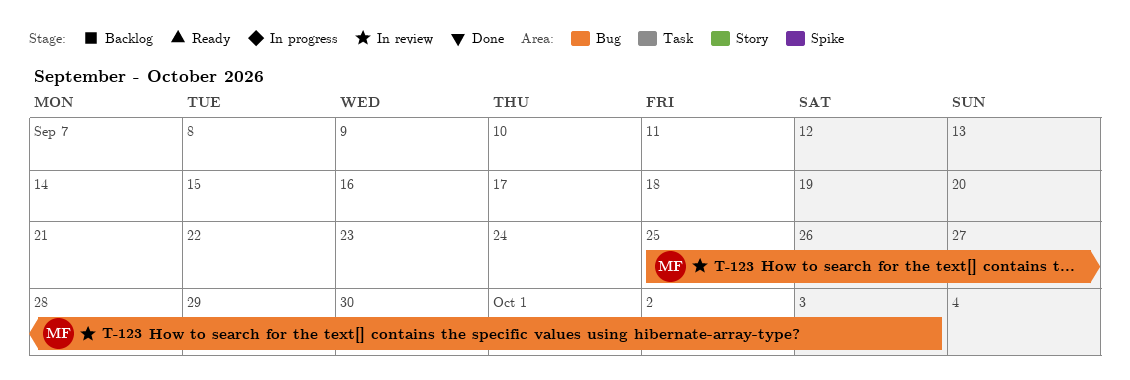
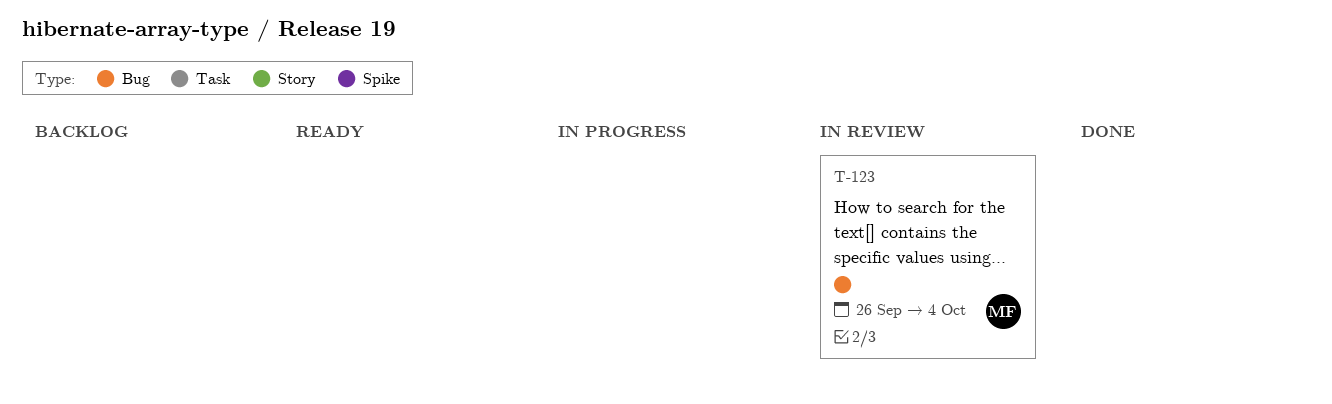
T-123, start: Sep 25 -> Sep 26
T-123, due: Oct 3 -> Oct 4

